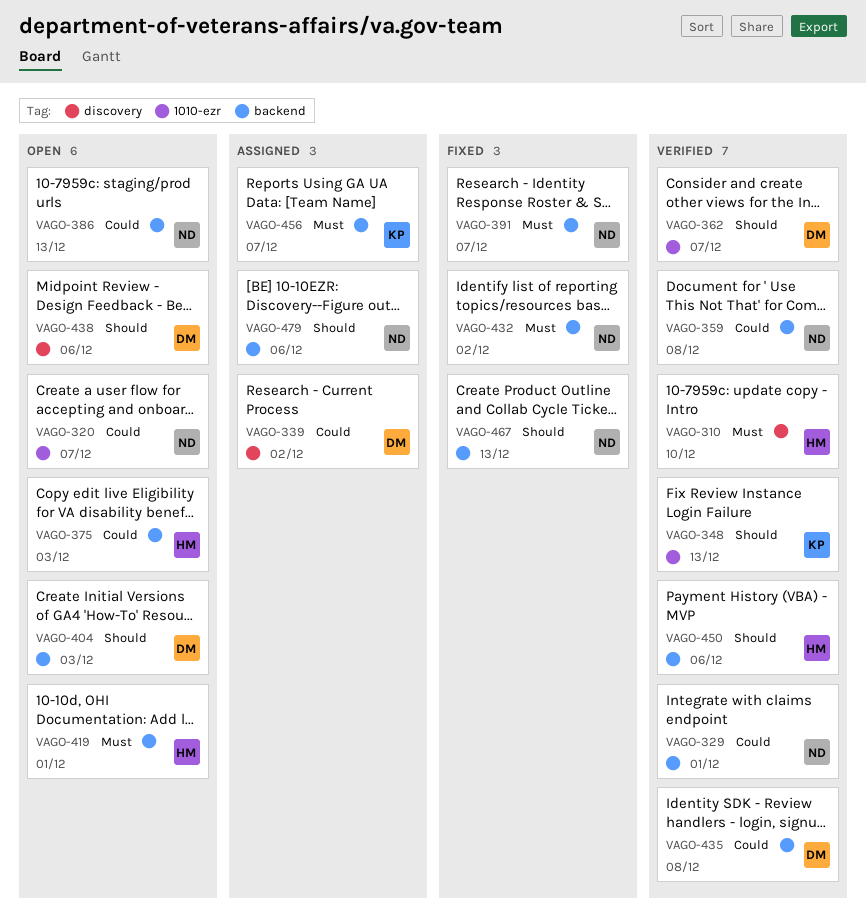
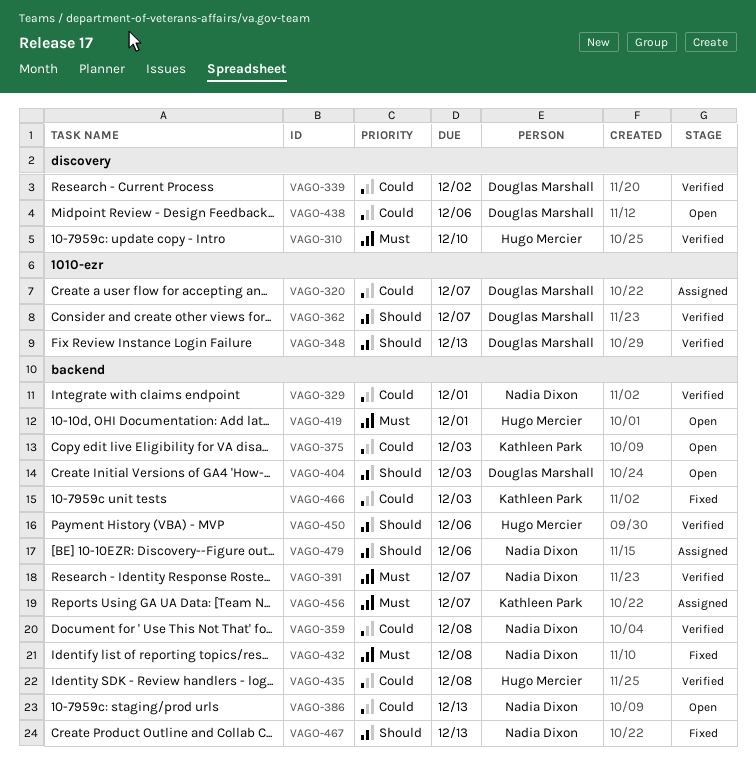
VAGO-320, status: Open -> Assigned
VAGO-320, owner: Nadia Dixon -> Douglas Marshall
VAGO-339, status: Assigned -> Verified
VAGO-348, owner: Kathleen Park -> Douglas Marshall
VAGO-375, owner: Hugo Mercier -> Kathleen Park
VAGO-391, status: Fixed -> Verified
VAGO-432, due: Dec 2 -> Dec 8
VAGO-435, owner: Douglas Marshall -> Hugo Mercier
VAGO-438, priority: Should -> Could
VAGO-466: none -> present

